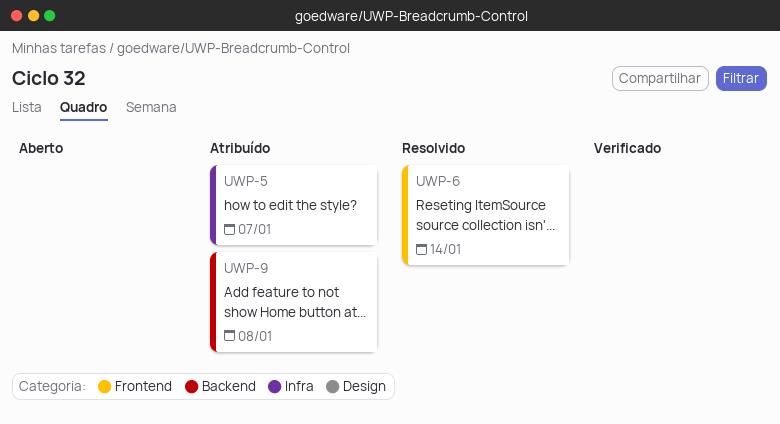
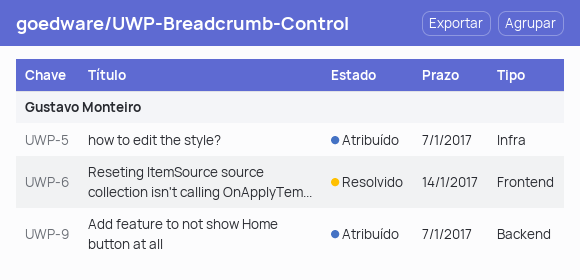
UWP-9, due: Jan 8 -> Jan 7

